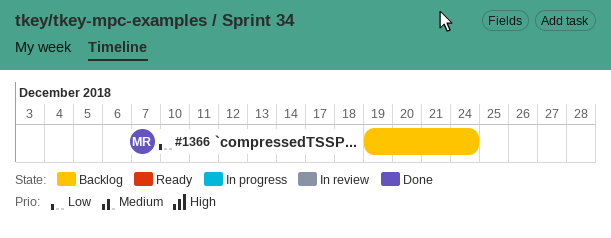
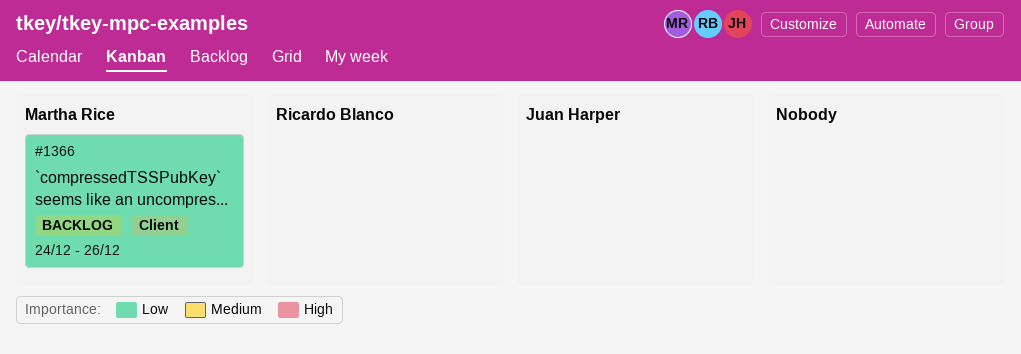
#1366, start: Dec 19 -> Dec 24
#1366, due: Dec 24 -> Dec 26

